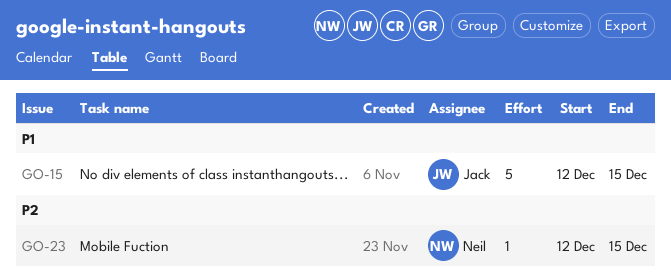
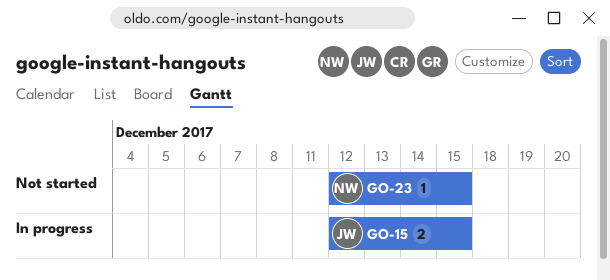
GO-15, estimate: 5 -> 2

